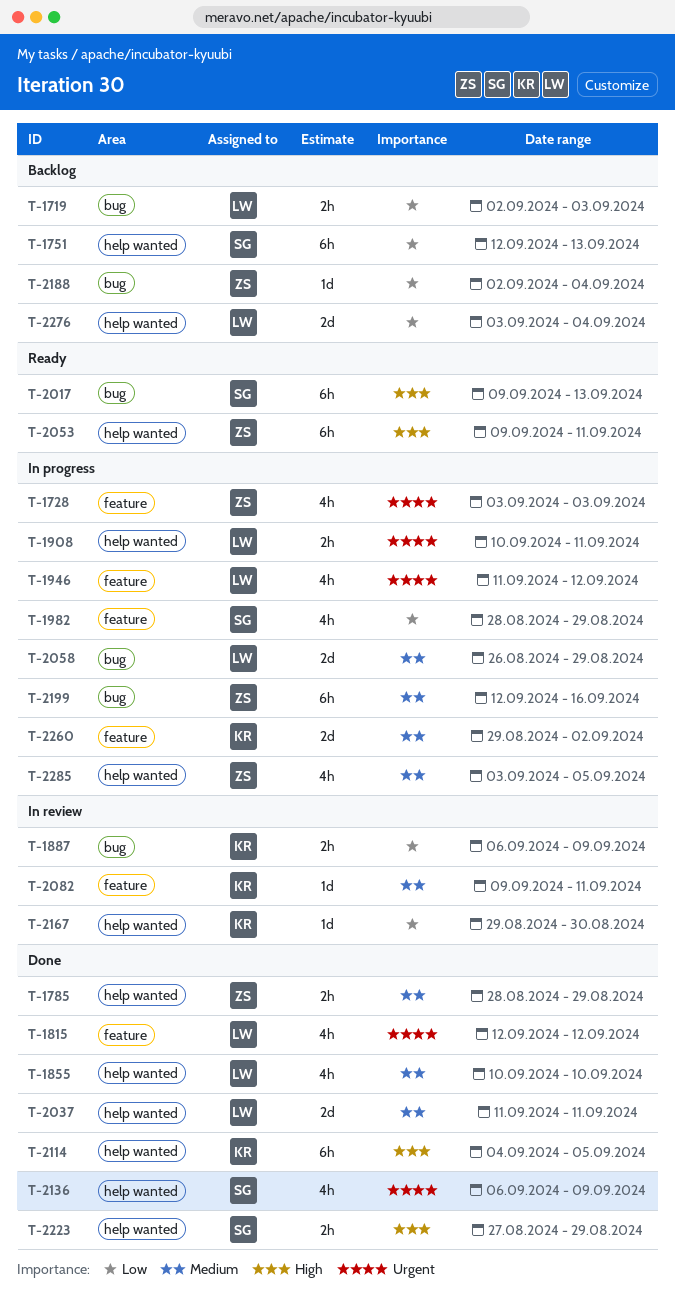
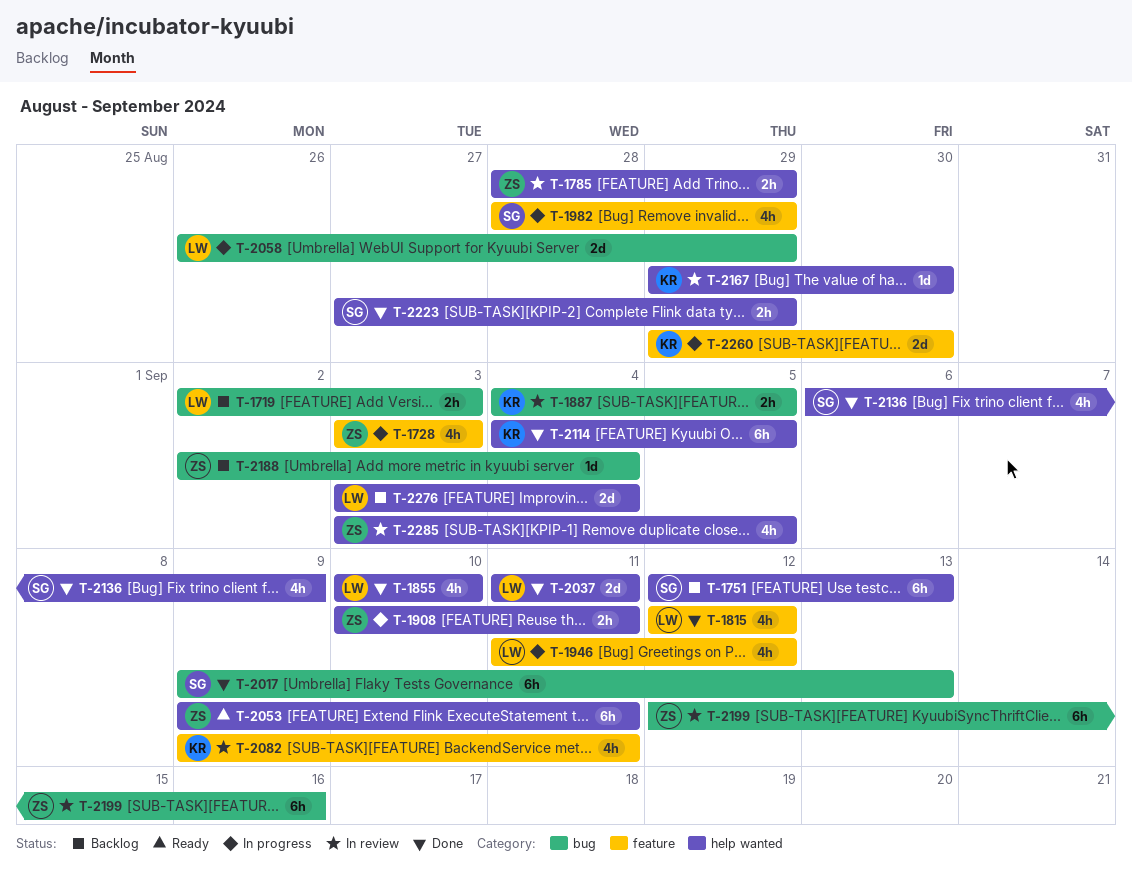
T-1785, status: Done -> In review
T-1887, start: Sep 6 -> Sep 4
T-1887, due: Sep 9 -> Sep 5
T-1908, owner: LW -> ZS
T-2017, status: Ready -> Done
T-2082, estimate: 1d -> 4h
T-2199, status: In progress -> In review
T-2260, due: Sep 2 -> Aug 30
T-2285, status: In progress -> In review

